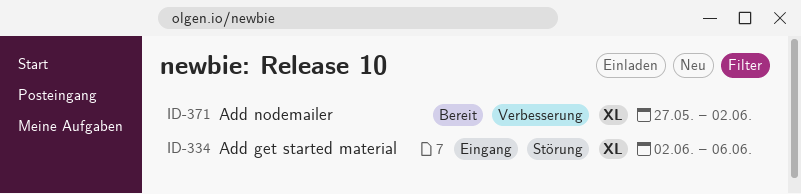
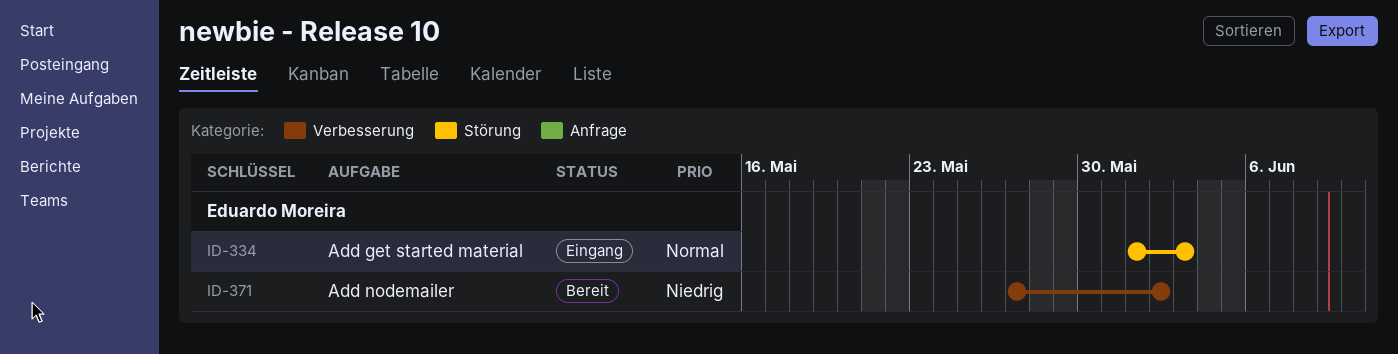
ID-334, start: Jun 2 -> Jun 1
ID-334, due: Jun 6 -> Jun 3

